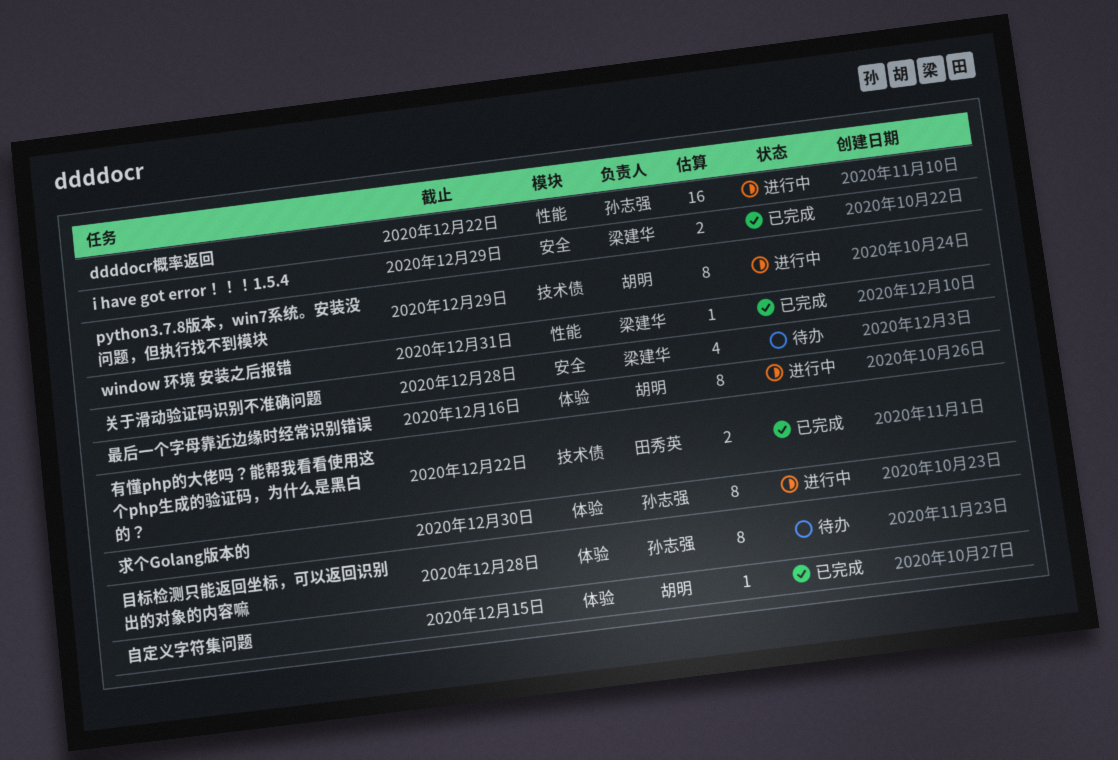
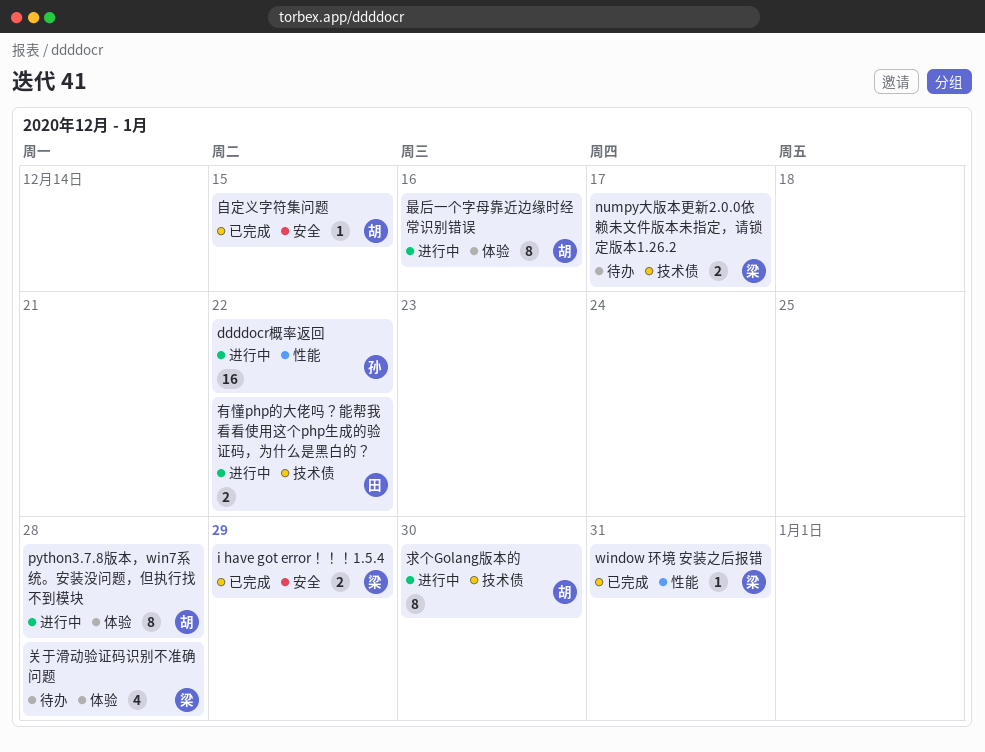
numpy大版本更新2.0.0依赖未文件版本未指定，请锁定版本1.26.2: none -> present
python3.7.8版本，win7系统。安装没问题，但执行找不到模块, label: 技术债 -> 体验
python3.7.8版本，win7系统。安装没问题，但执行找不到模块, due: Dec 29 -> Dec 28
关于滑动验证码识别不准确问题, label: 安全 -> 体验
有懂php的大佬吗？能帮我看看使用这个php生成的验证码，为什么是黑白的？, status: 已完成 -> 进行中
求个Golang版本的, owner: 孙志强 -> 胡明
求个Golang版本的, label: 体验 -> 技术债
目标检测只能返回坐标，可以返回识别出的对象的内容嘛: present -> none
自定义字符集问题, label: 体验 -> 安全

